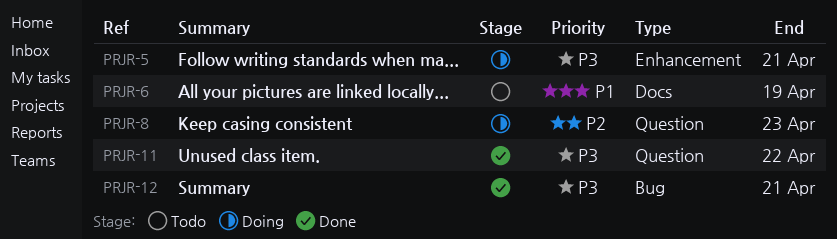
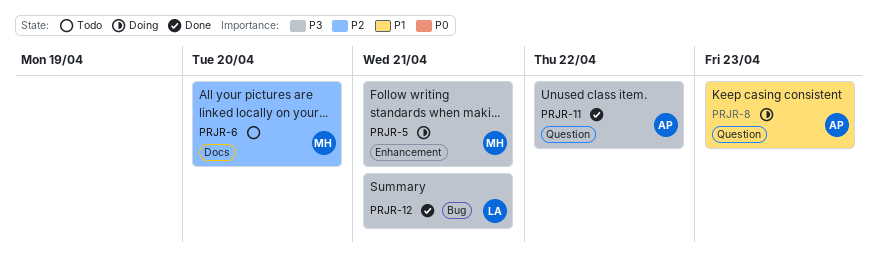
PRJR-6, priority: P1 -> P2
PRJR-6, due: Apr 19 -> Apr 20
PRJR-8, priority: P2 -> P1

